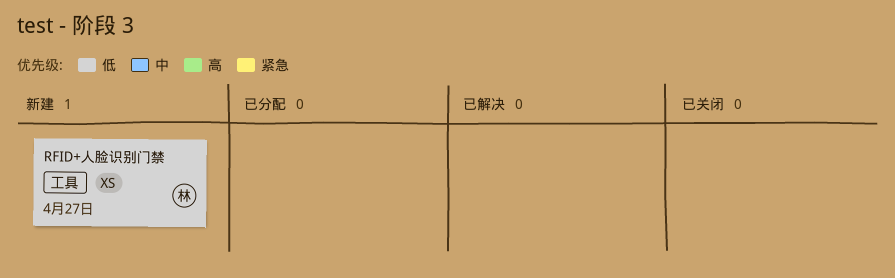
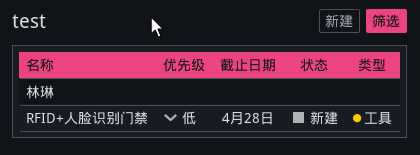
RFID+人脸识别门禁, due: Apr 27 -> Apr 28

